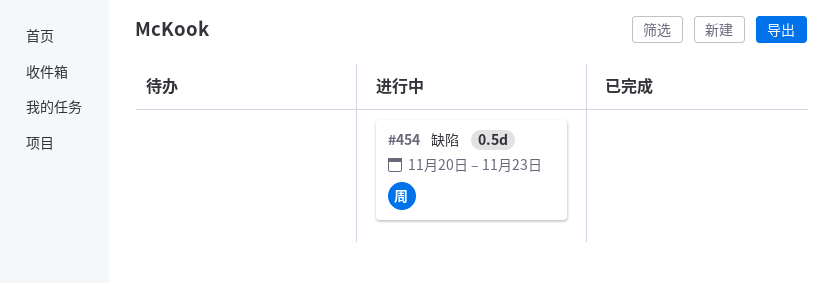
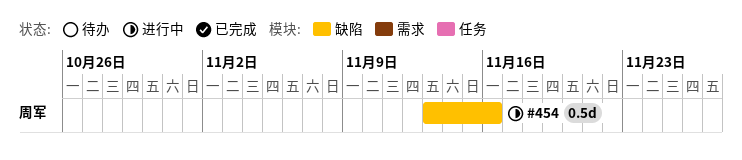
#454, start: Nov 20 -> Nov 13
#454, due: Nov 23 -> Nov 16

